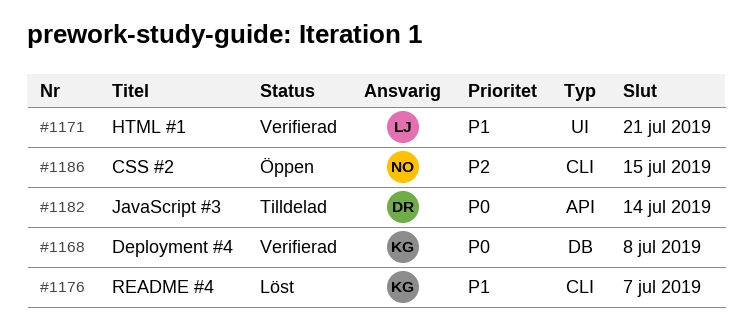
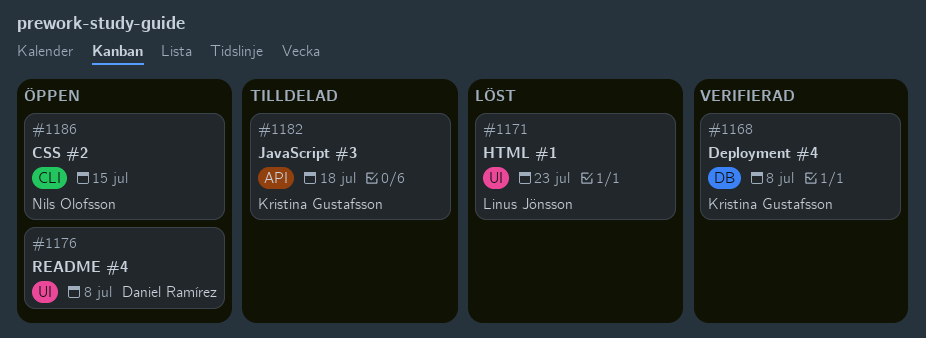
#1171, status: Verifierad -> Löst
#1171, due: Jul 21 -> Jul 23
#1176, status: Löst -> Öppen
#1176, owner: Kristina Gustafsson -> Daniel Ramírez
#1176, label: CLI -> UI
#1176, due: Jul 7 -> Jul 8
#1182, owner: Daniel Ramírez -> Kristina Gustafsson
#1182, due: Jul 14 -> Jul 18

